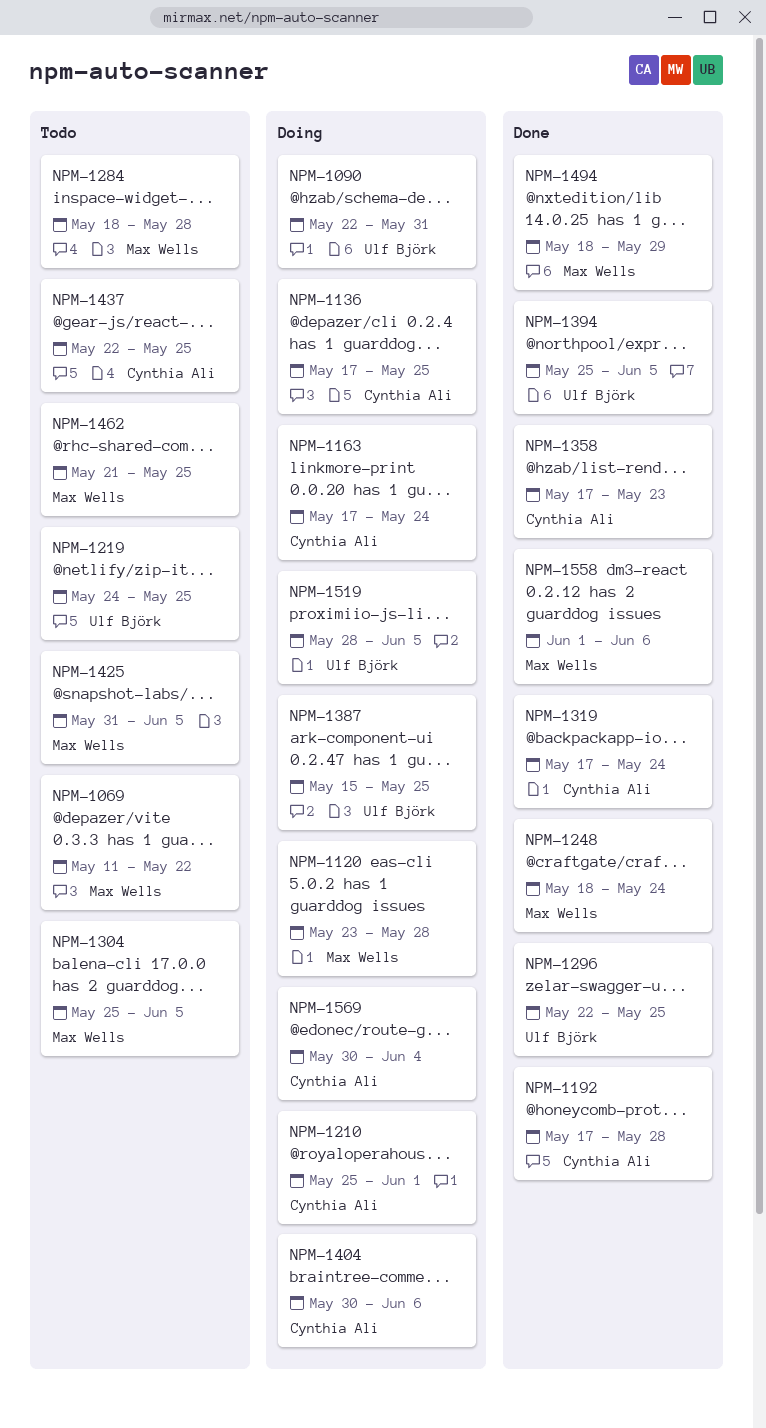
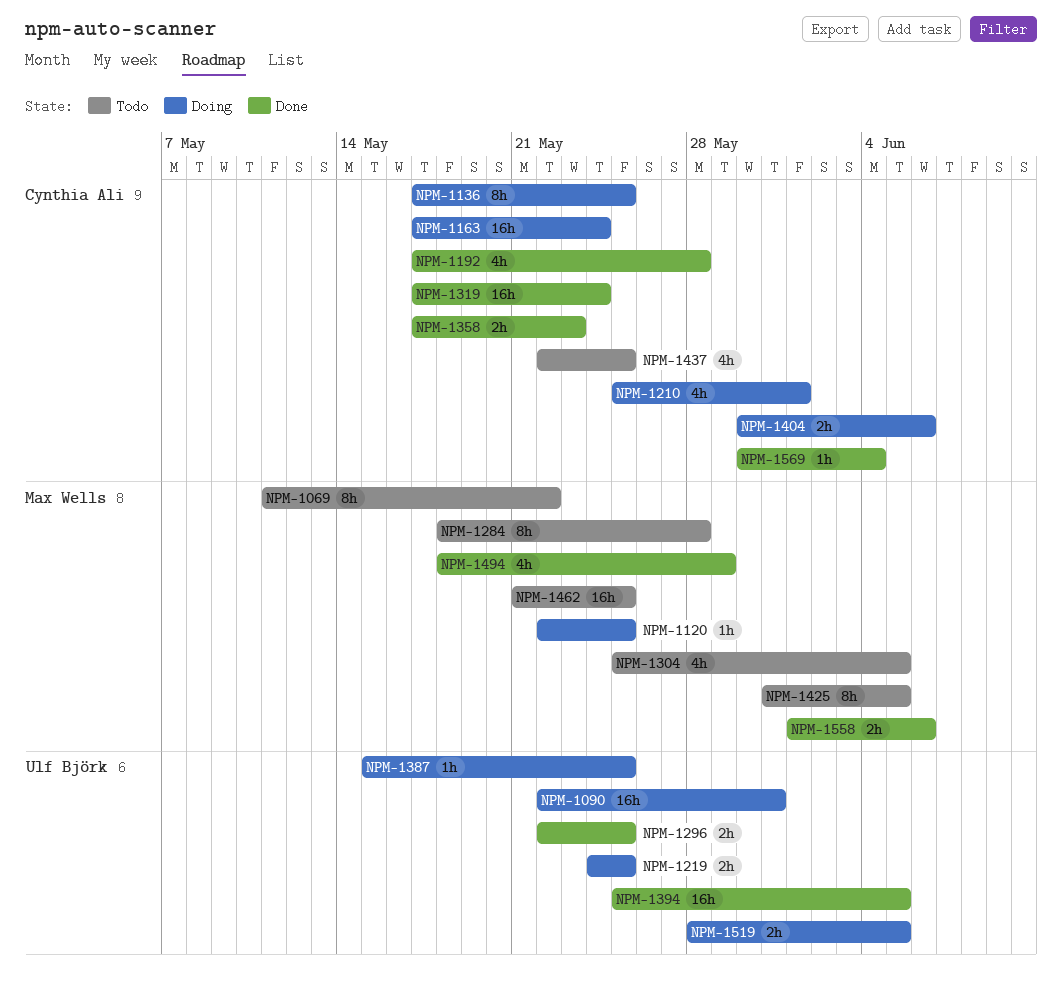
NPM-1120, start: May 23 -> May 22
NPM-1120, due: May 28 -> May 25
NPM-1219, status: Todo -> Doing
NPM-1248: present -> none
NPM-1569, status: Doing -> Done

